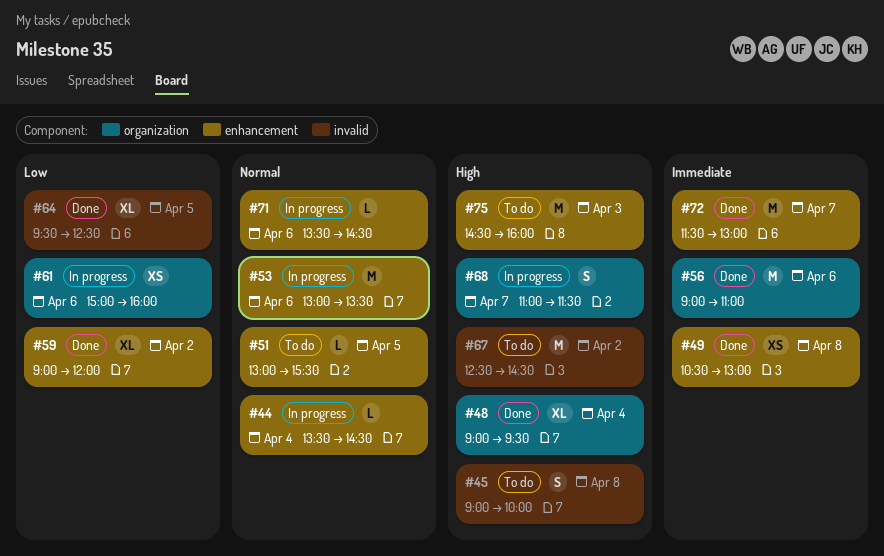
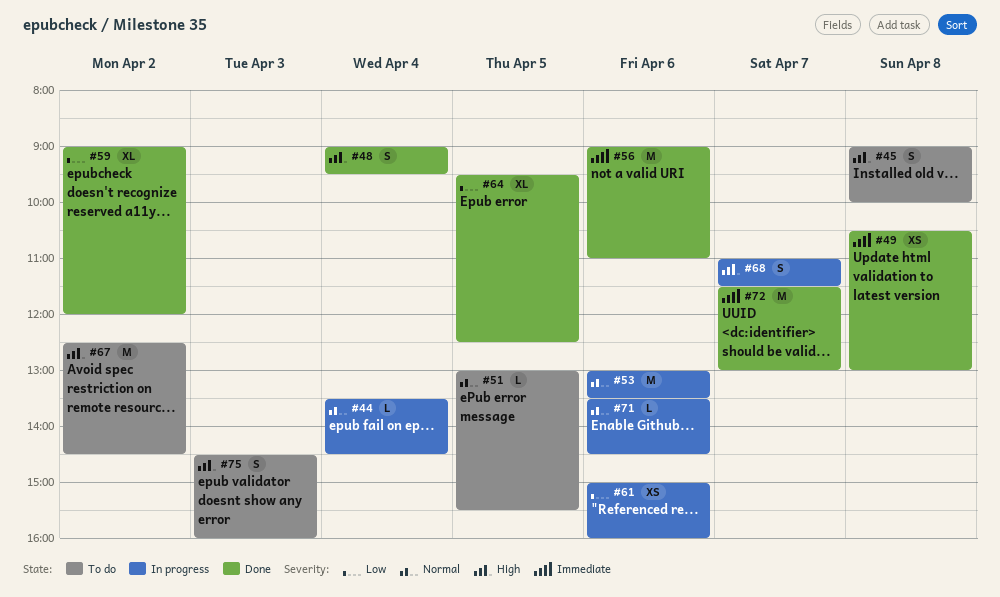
#48, estimate: XL -> S
#75, estimate: M -> S

